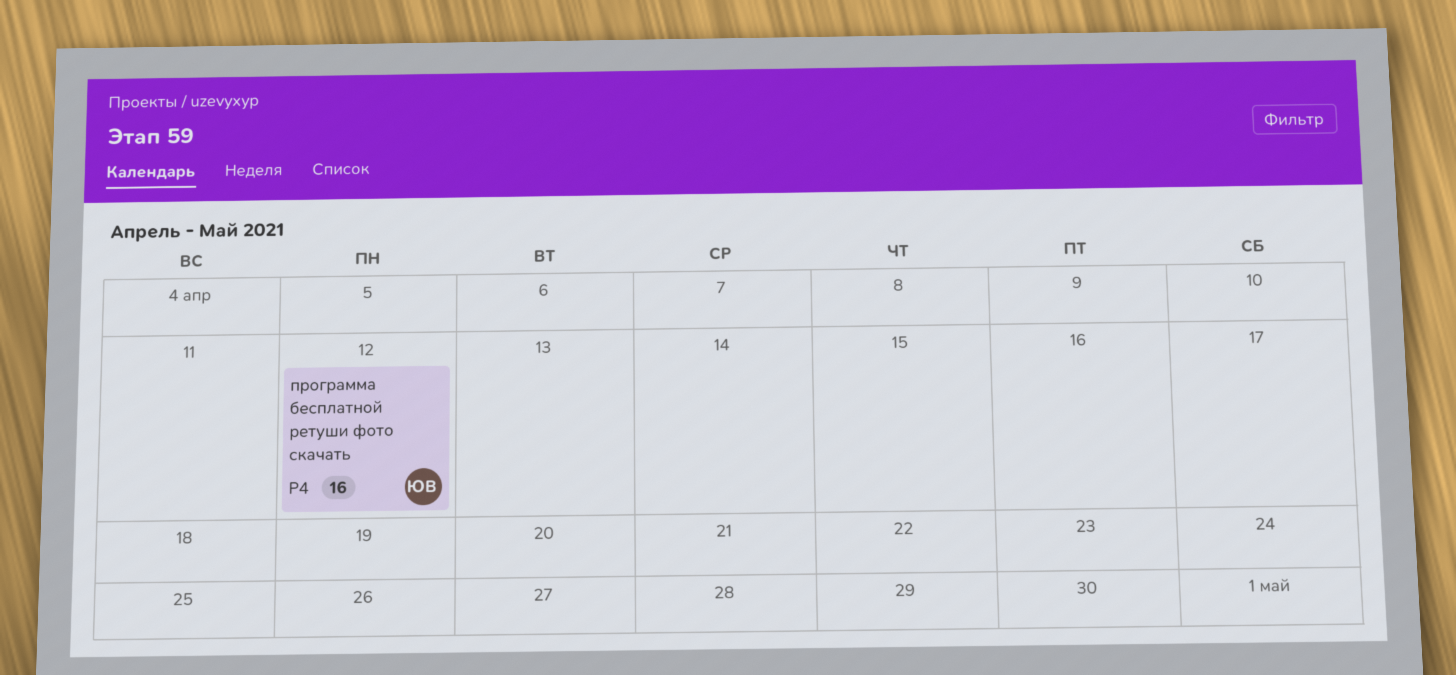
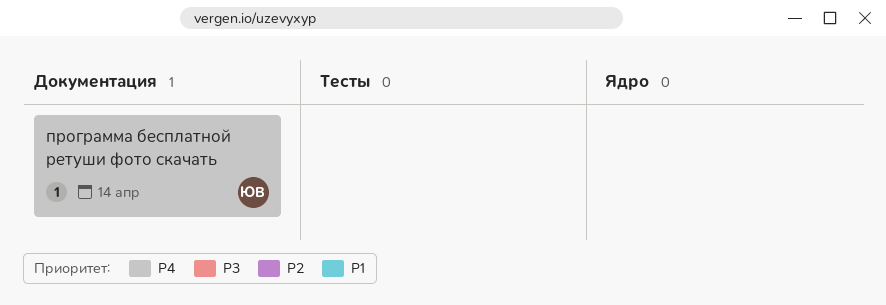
программа бесплатной ретуши фото скачать, estimate: 16 -> 1
программа бесплатной ретуши фото скачать, due: Apr 12 -> Apr 14

